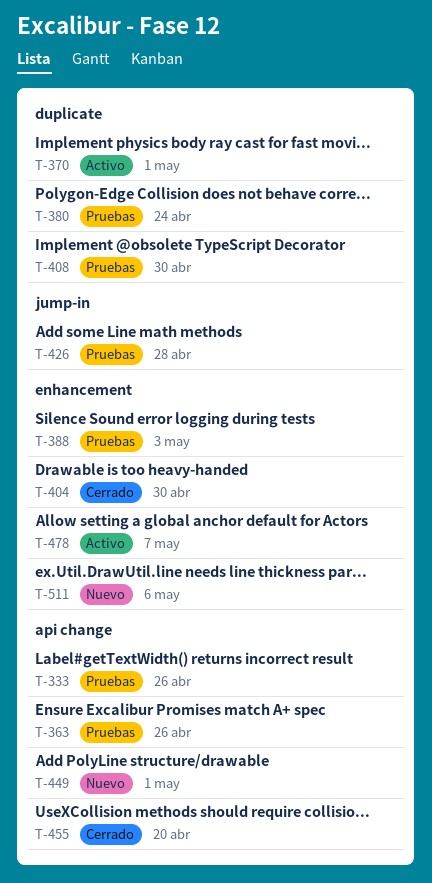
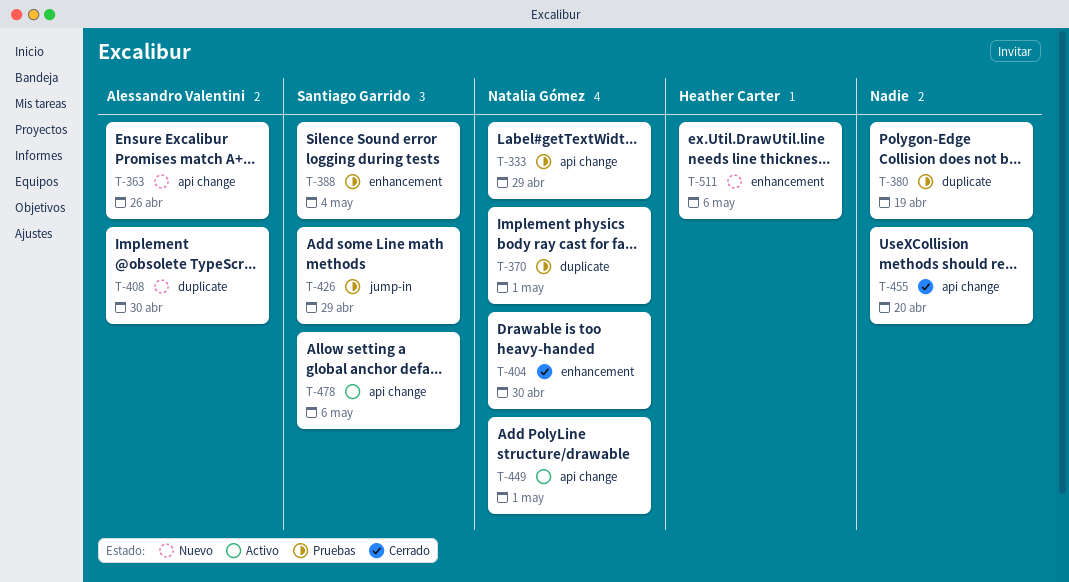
T-333, due: Apr 26 -> Apr 29
T-363, status: Pruebas -> Nuevo
T-370, status: Activo -> Pruebas
T-380, due: Apr 24 -> Apr 19
T-388, due: May 3 -> May 4
T-408, status: Pruebas -> Nuevo
T-426, due: Apr 28 -> Apr 29
T-449, status: Nuevo -> Activo
T-478, label: enhancement -> api change
T-478, due: May 7 -> May 6

